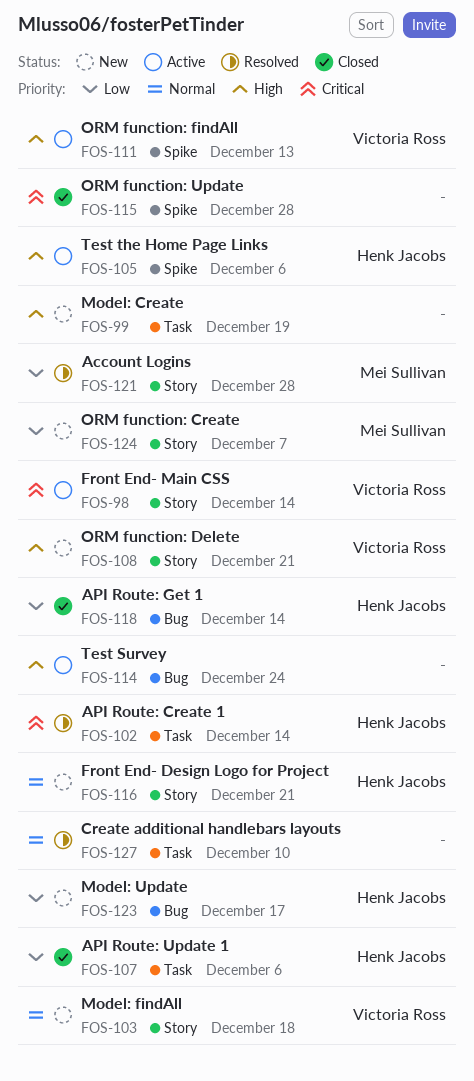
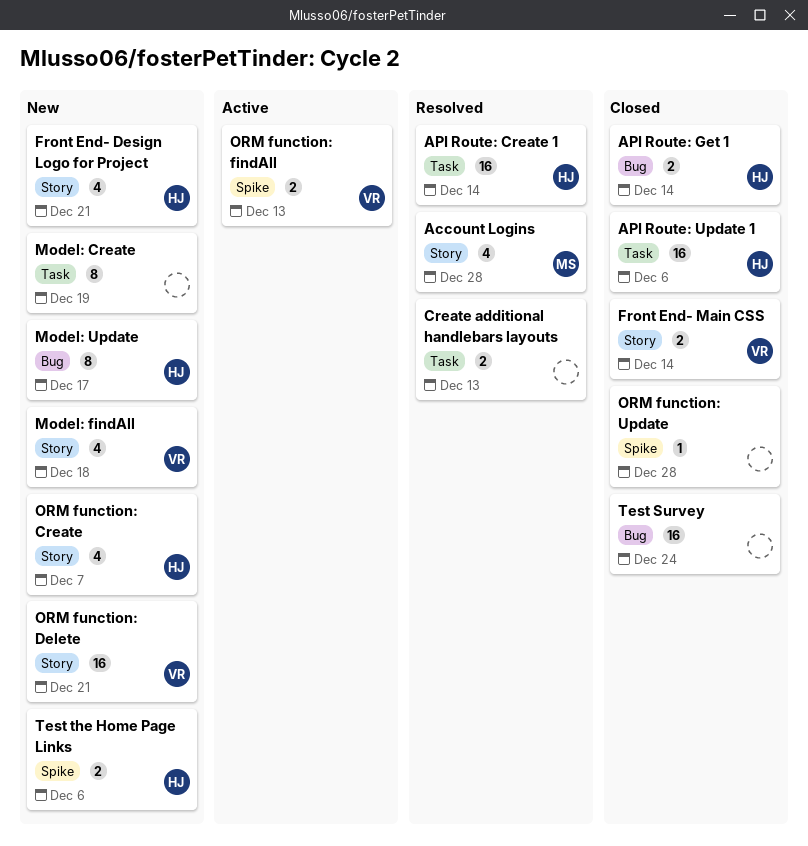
Create additional handlebars layouts, due: Dec 10 -> Dec 13
Front End- Main CSS, status: Active -> Closed
ORM function: Create, owner: Mei Sullivan -> Henk Jacobs
Test Survey, status: Active -> Closed
Test the Home Page Links, status: Active -> New

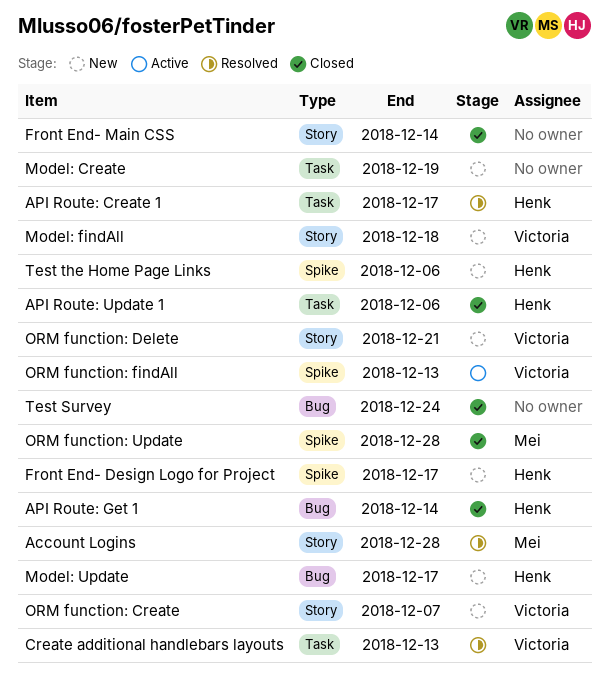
API Route: Create 1, due: Dec 14 -> Dec 17
Create additional handlebars layouts, owner: none -> Victoria
Front End- Design Logo for Project, label: Story -> Spike
Front End- Design Logo for Project, due: Dec 21 -> Dec 17
Front End- Main CSS, owner: Victoria -> none
ORM function: Create, owner: Henk -> Victoria
ORM function: Update, owner: none -> Mei

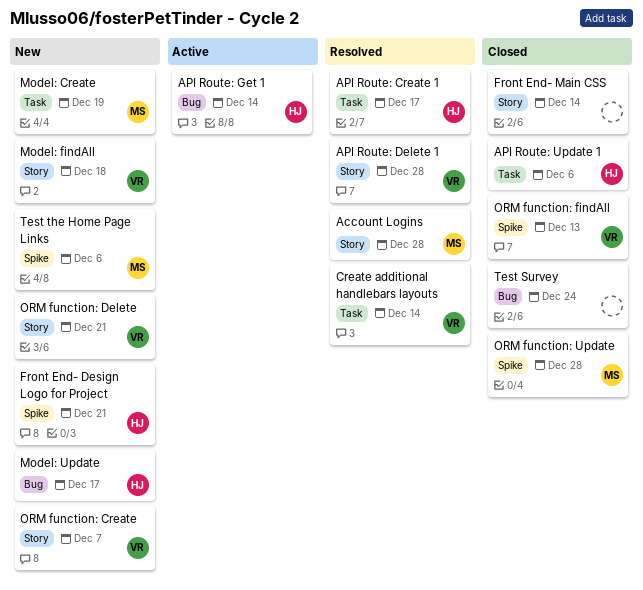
API Route: Delete 1: none -> present
API Route: Get 1, status: Closed -> Active
Create additional handlebars layouts, due: Dec 13 -> Dec 14
Front End- Design Logo for Project, due: Dec 17 -> Dec 21
Model: Create, owner: none -> Mei
ORM function: findAll, status: Active -> Closed
Test the Home Page Links, owner: Henk -> Mei

